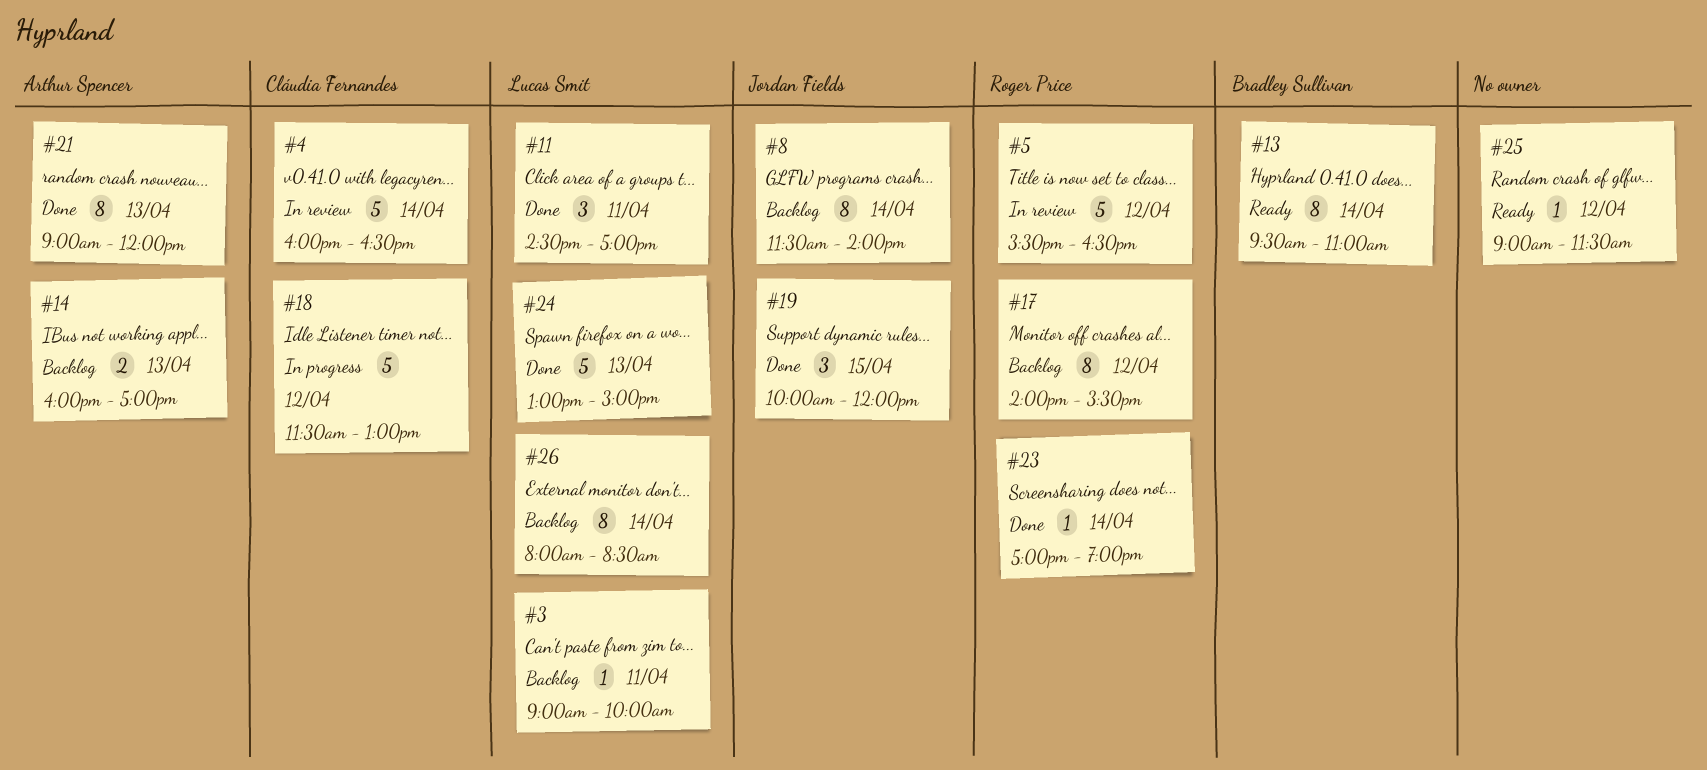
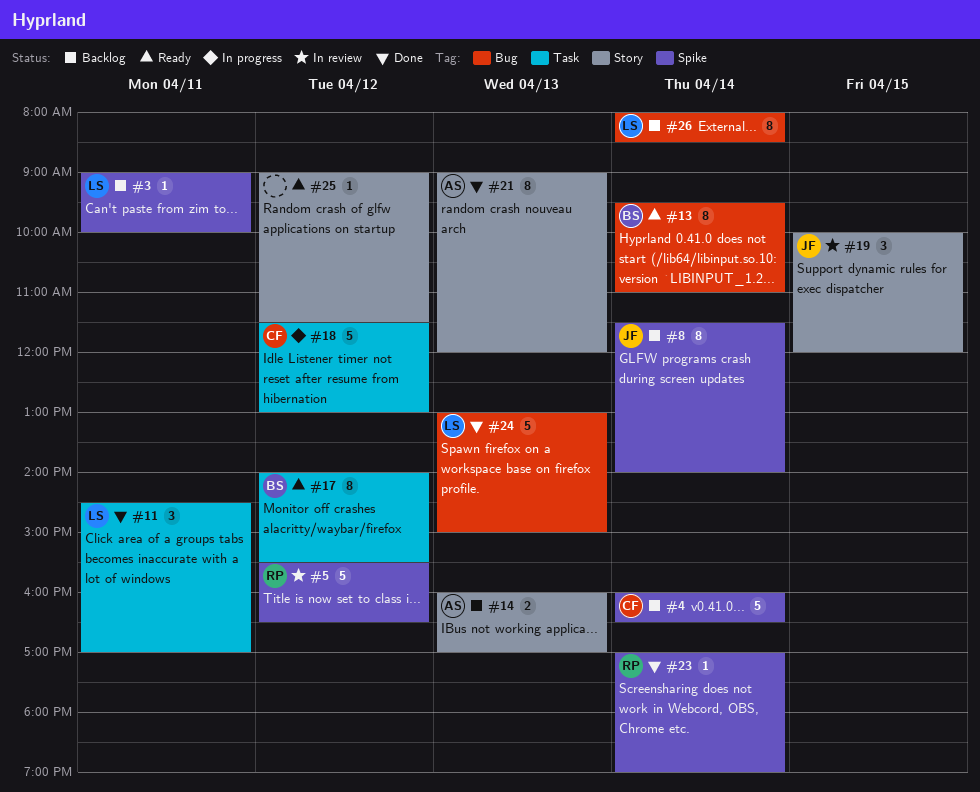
#4, status: In review -> Backlog
#17, status: Backlog -> Ready
#17, owner: Roger Price -> Bradley Sullivan
#19, status: Done -> In review

